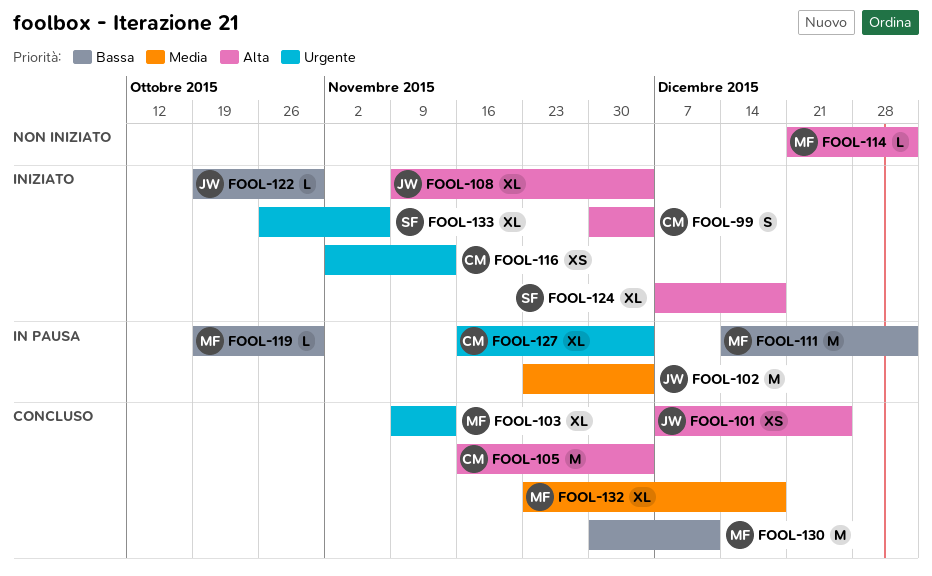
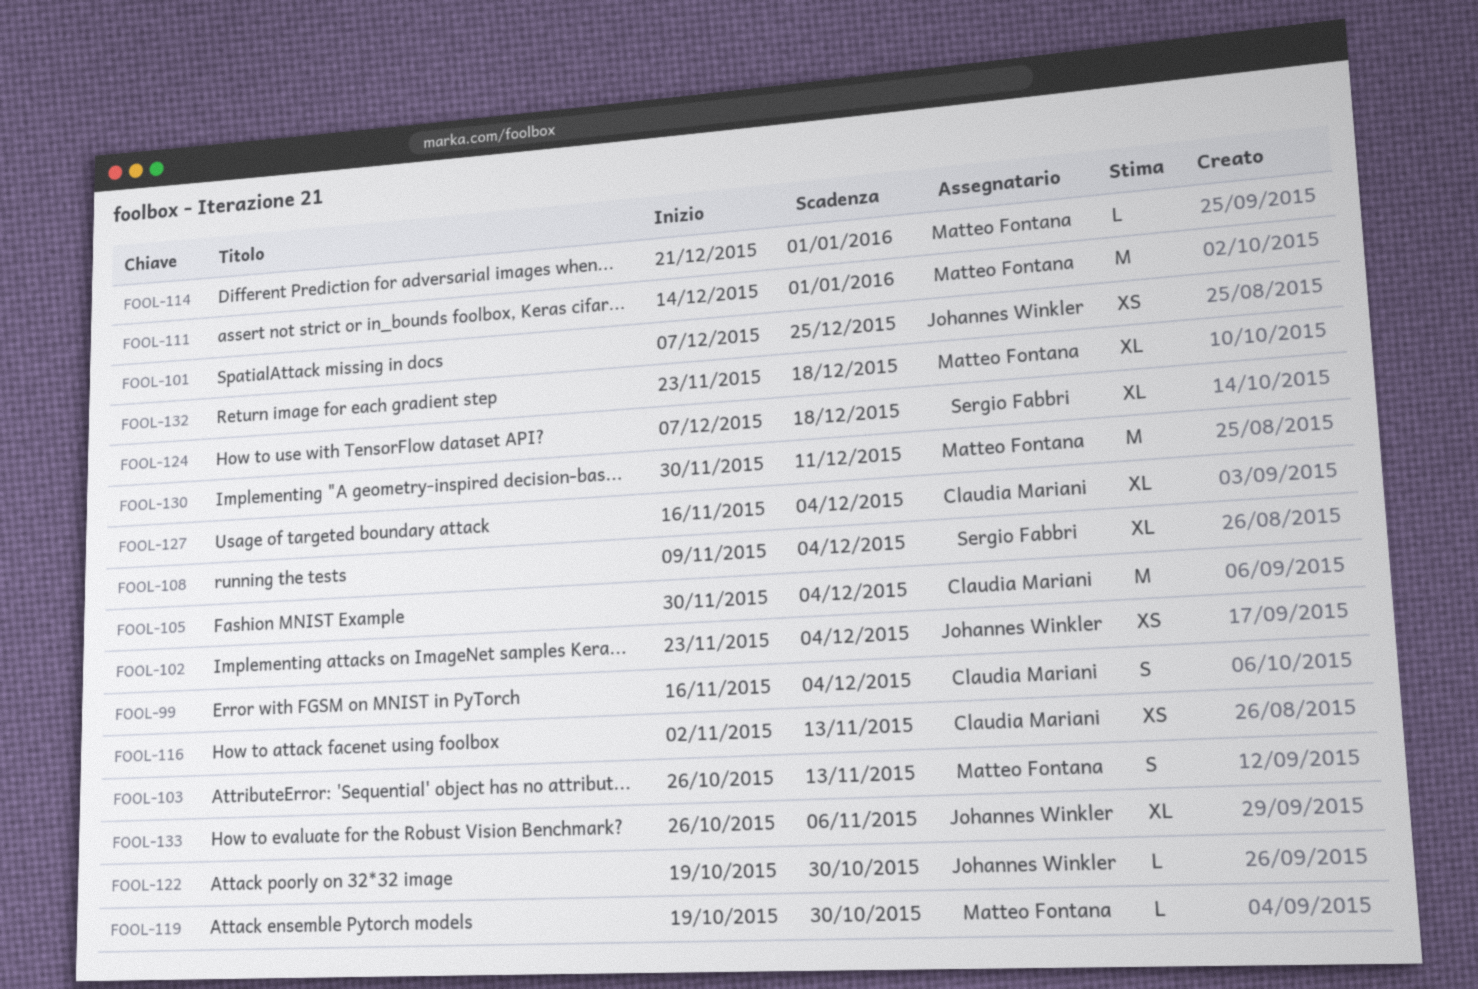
FOOL-99, start: Nov 30 -> Nov 16
FOOL-102, estimate: M -> XS
FOOL-103, estimate: XL -> S
FOOL-103, start: Nov 9 -> Oct 26
FOOL-105, start: Nov 16 -> Nov 30
FOOL-108, owner: Johannes Winkler -> Sergio Fabbri
FOOL-133, owner: Sergio Fabbri -> Johannes Winkler

